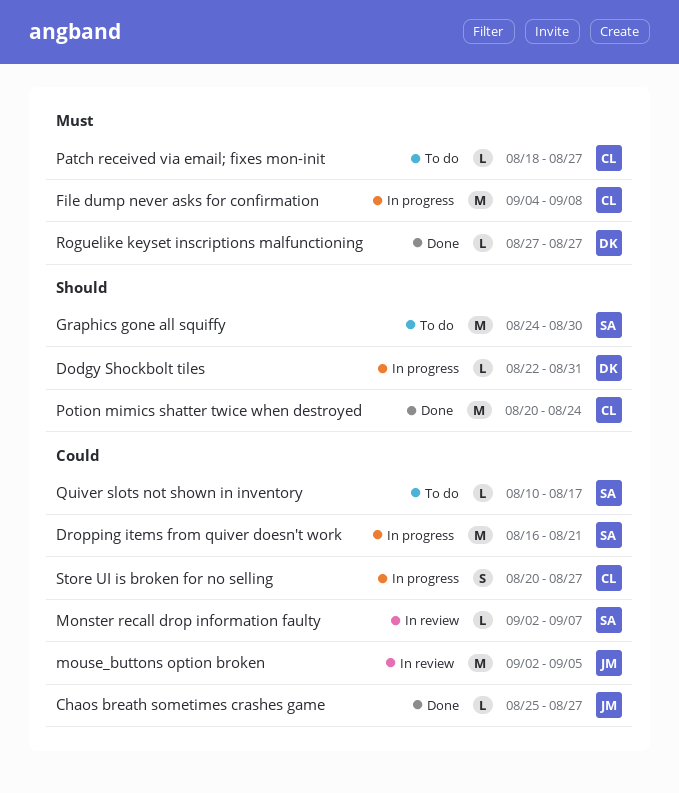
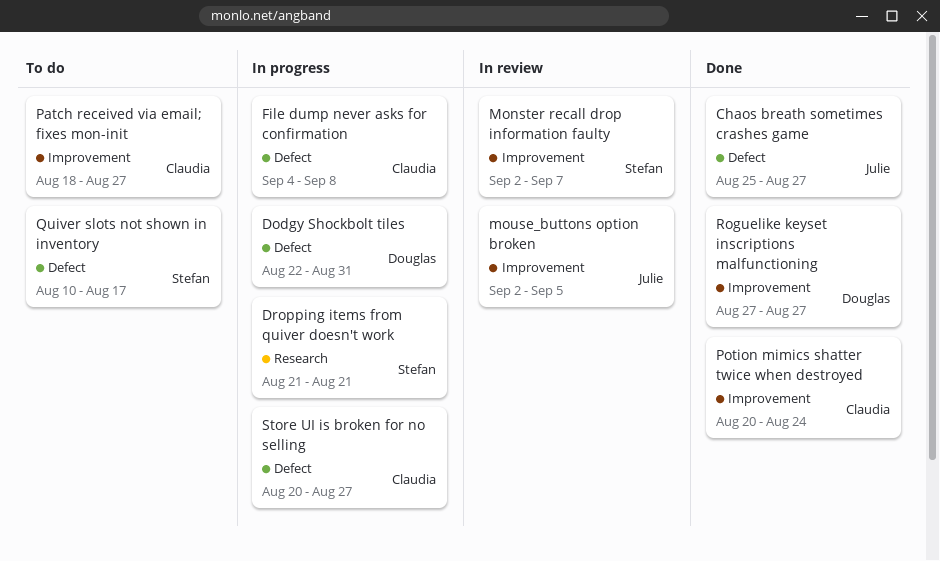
Dropping items from quiver doesn't work, start: Aug 16 -> Aug 21
Graphics gone all squiffy: present -> none

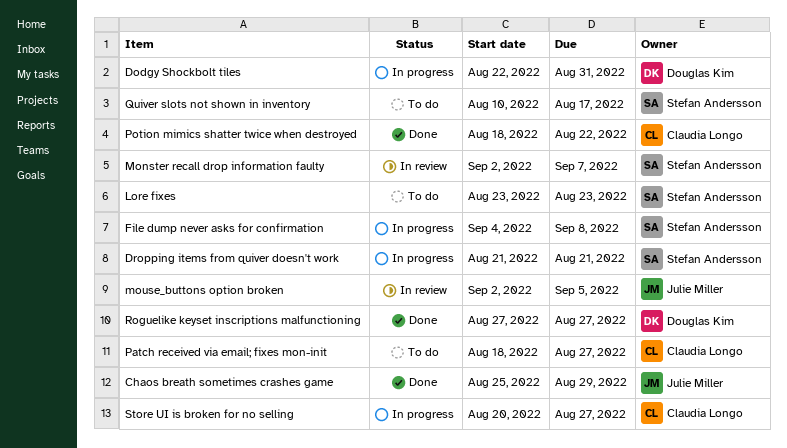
Chaos breath sometimes crashes game, due: Aug 27 -> Aug 29
File dump never asks for confirmation, owner: Claudia Longo -> Stefan Andersson
Lore fixes: none -> present
Potion mimics shatter twice when destroyed, start: Aug 20 -> Aug 18
Potion mimics shatter twice when destroyed, due: Aug 24 -> Aug 22

